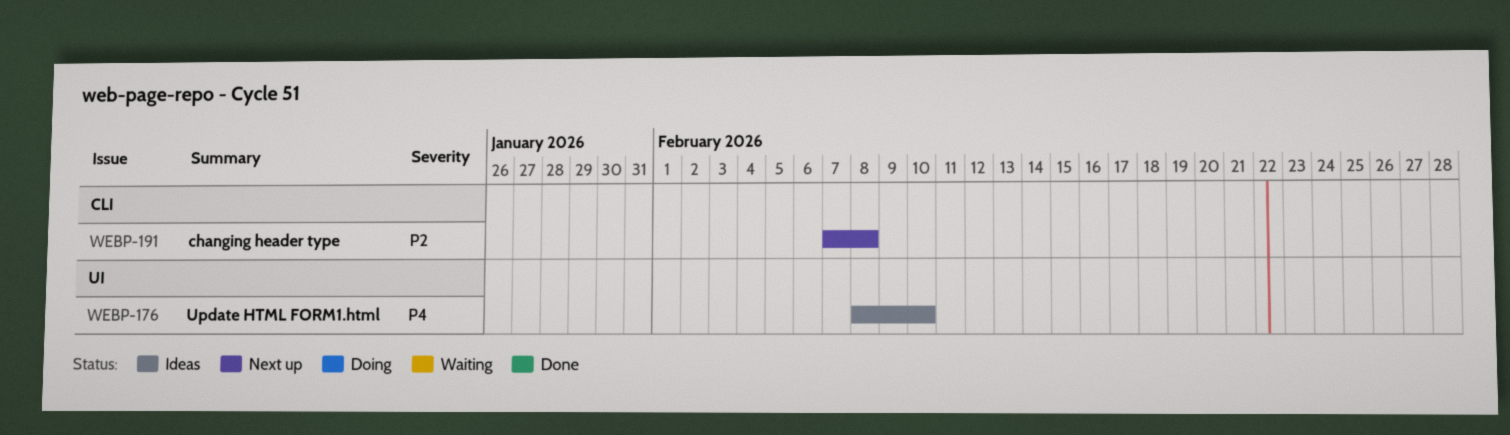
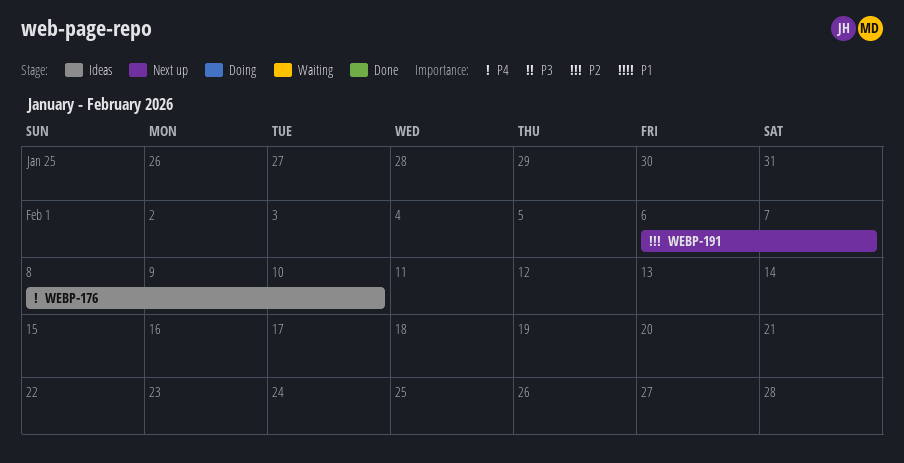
WEBP-191, start: Feb 7 -> Feb 6
WEBP-191, due: Feb 8 -> Feb 7

